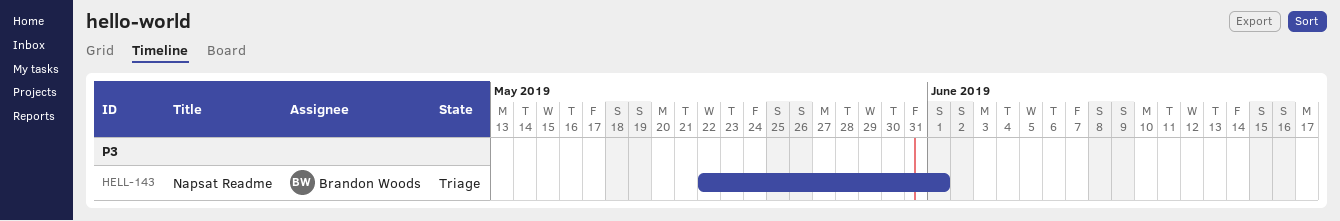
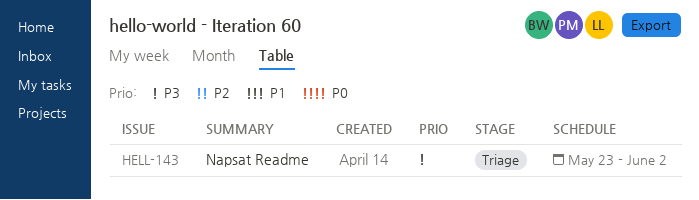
HELL-143, start: May 22 -> May 23
HELL-143, due: Jun 1 -> Jun 2

